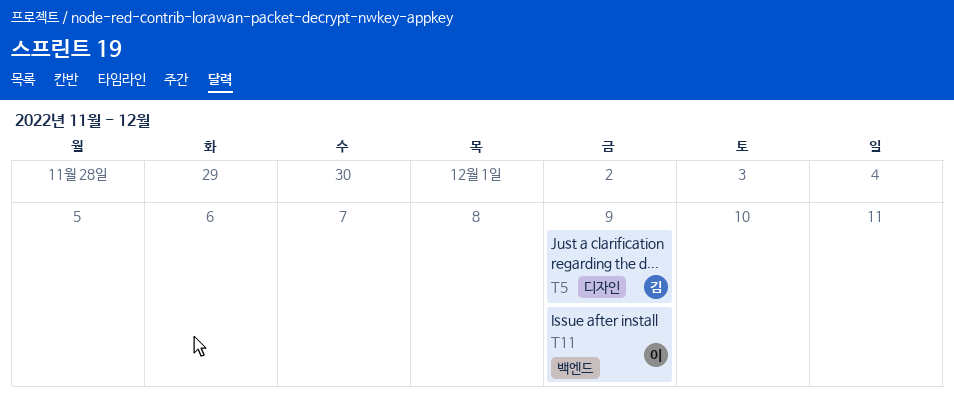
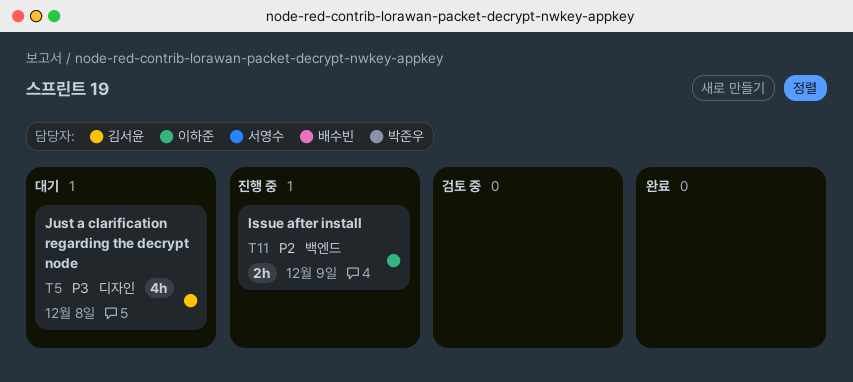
T5, due: Dec 9 -> Dec 8

